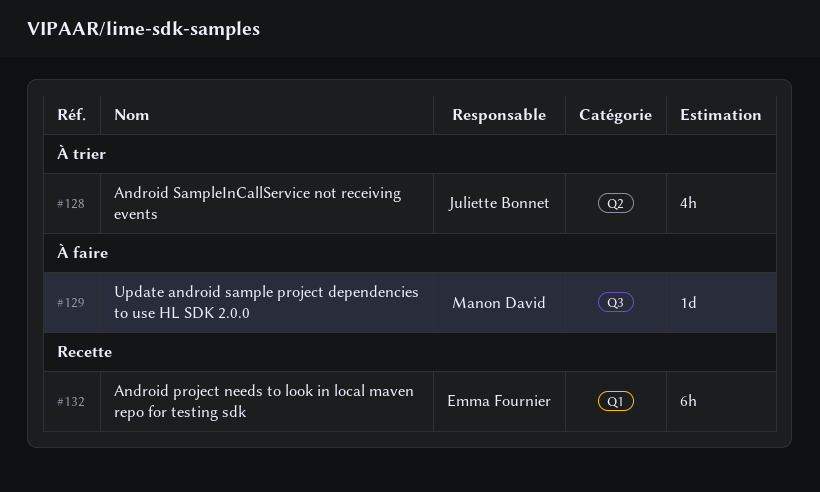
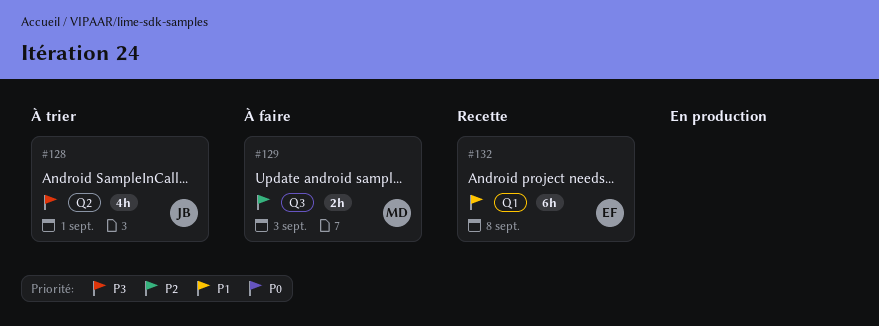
#129, estimate: 1d -> 2h

